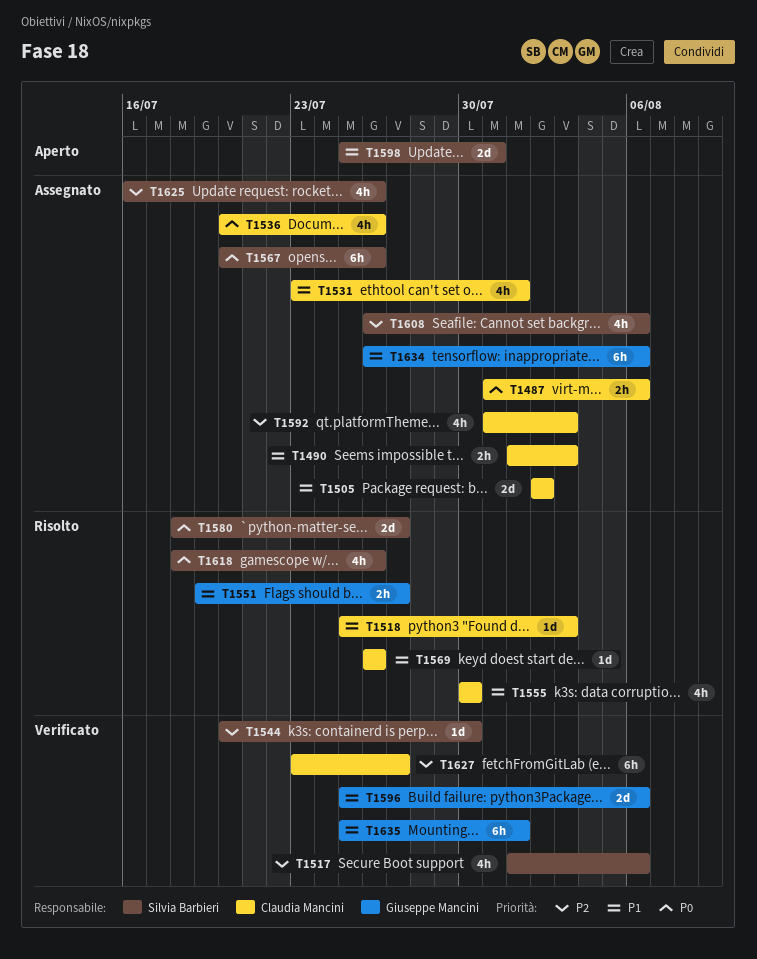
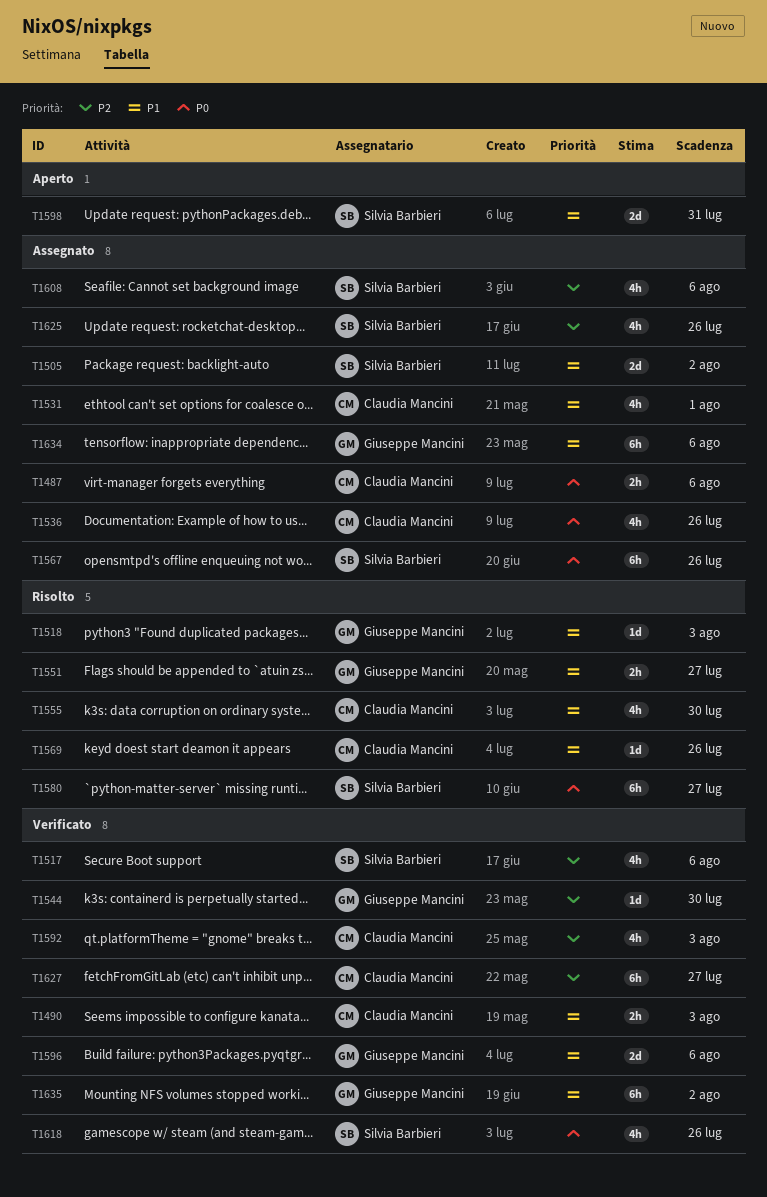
T1490, status: Assegnato -> Verificato
T1505, owner: Claudia Mancini -> Silvia Barbieri
T1518, owner: Claudia Mancini -> Giuseppe Mancini
T1544, owner: Silvia Barbieri -> Giuseppe Mancini
T1580, estimate: 2d -> 6h
T1592, status: Assegnato -> Verificato
T1618, status: Risolto -> Verificato
T1635, due: Aug 1 -> Aug 2

